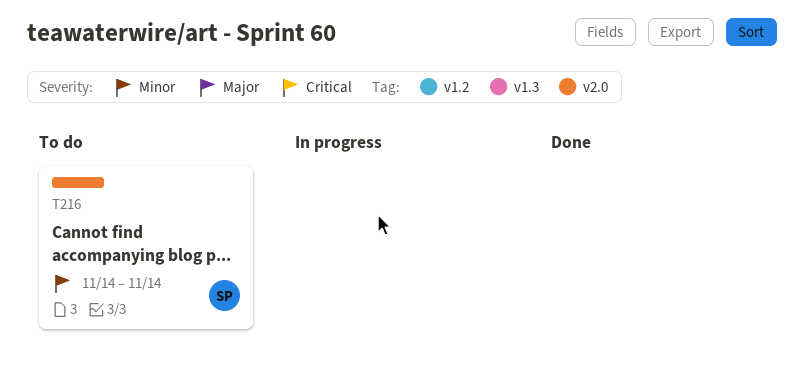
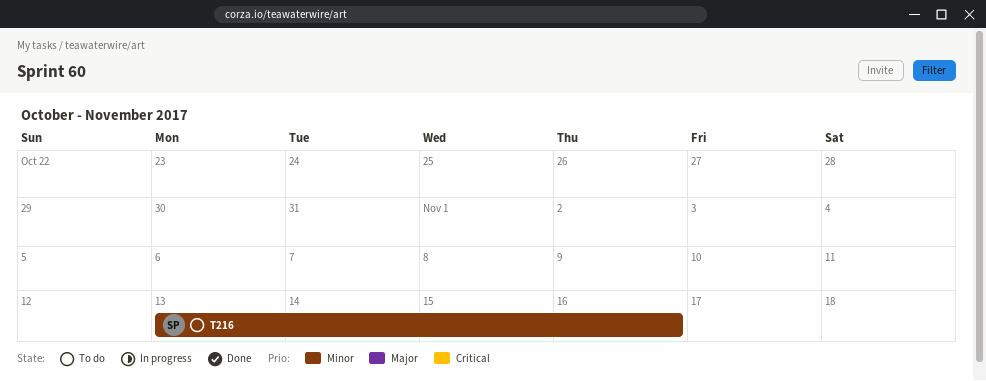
T216, start: Nov 14 -> Nov 13
T216, due: Nov 14 -> Nov 16

